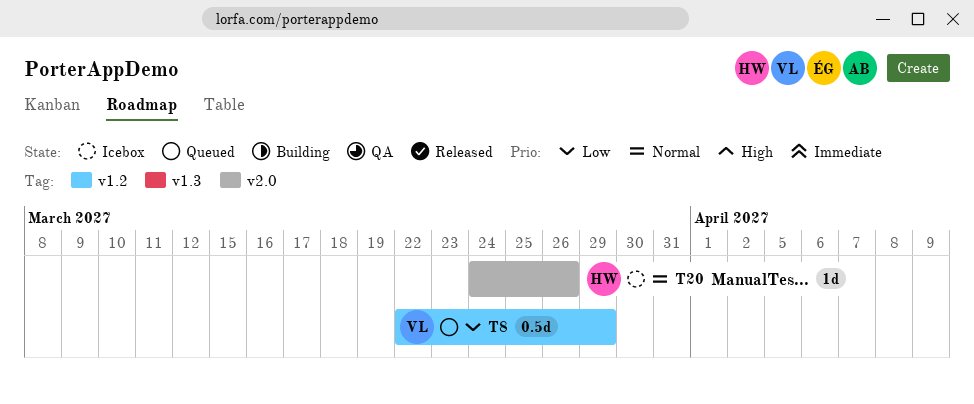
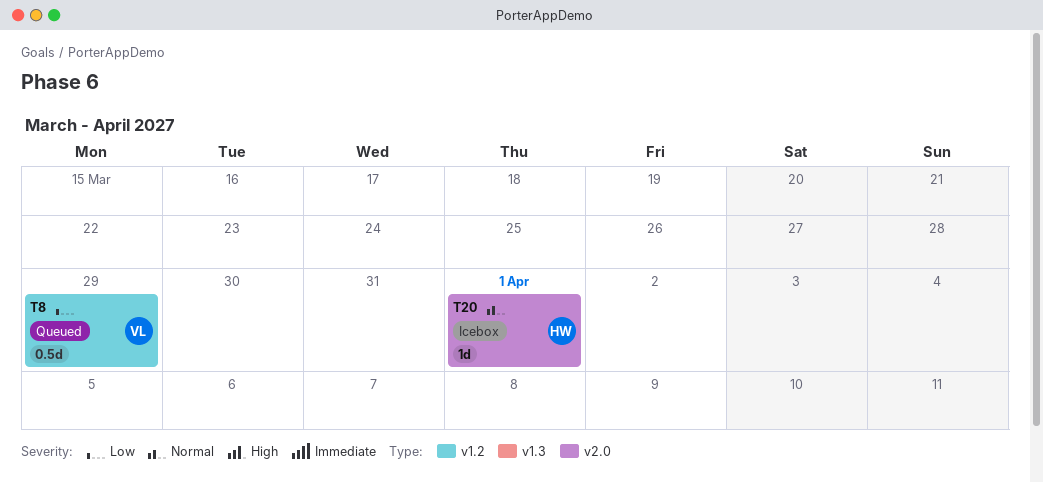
T20, due: Mar 26 -> Apr 1

